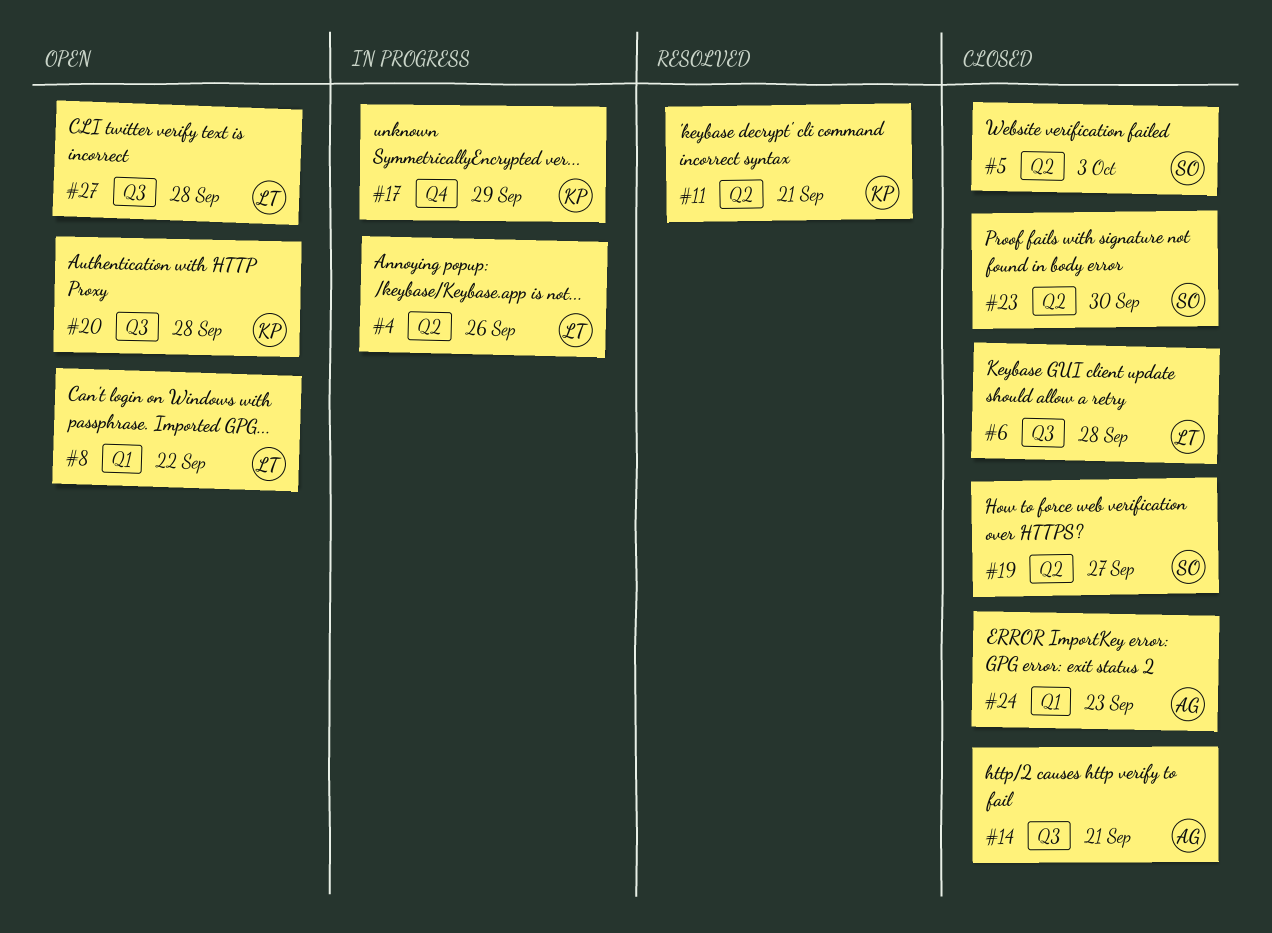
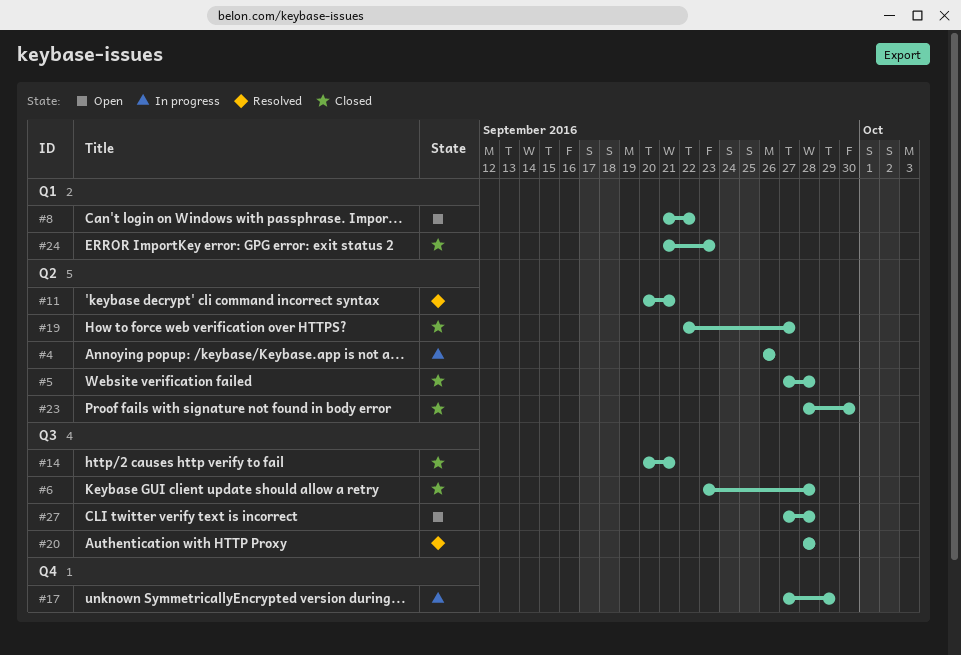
#5, due: Oct 3 -> Sep 28
#20, status: Open -> Resolved

